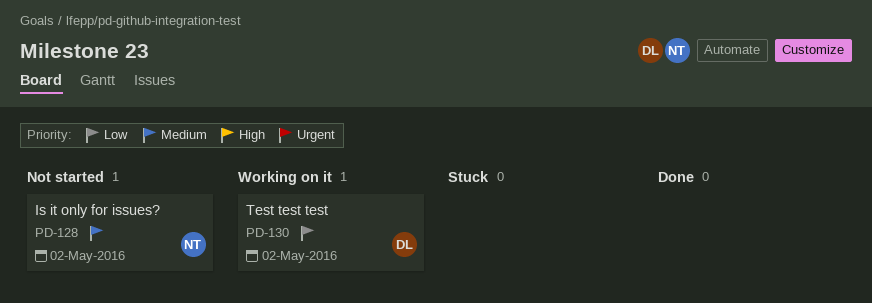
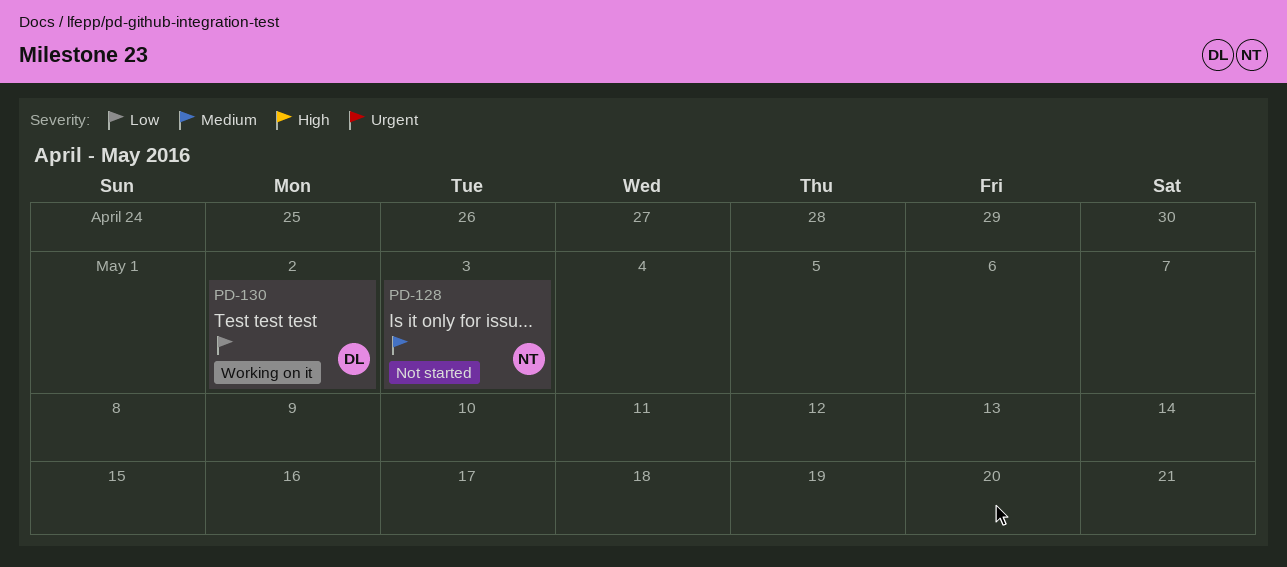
PD-128, due: May 2 -> May 3

